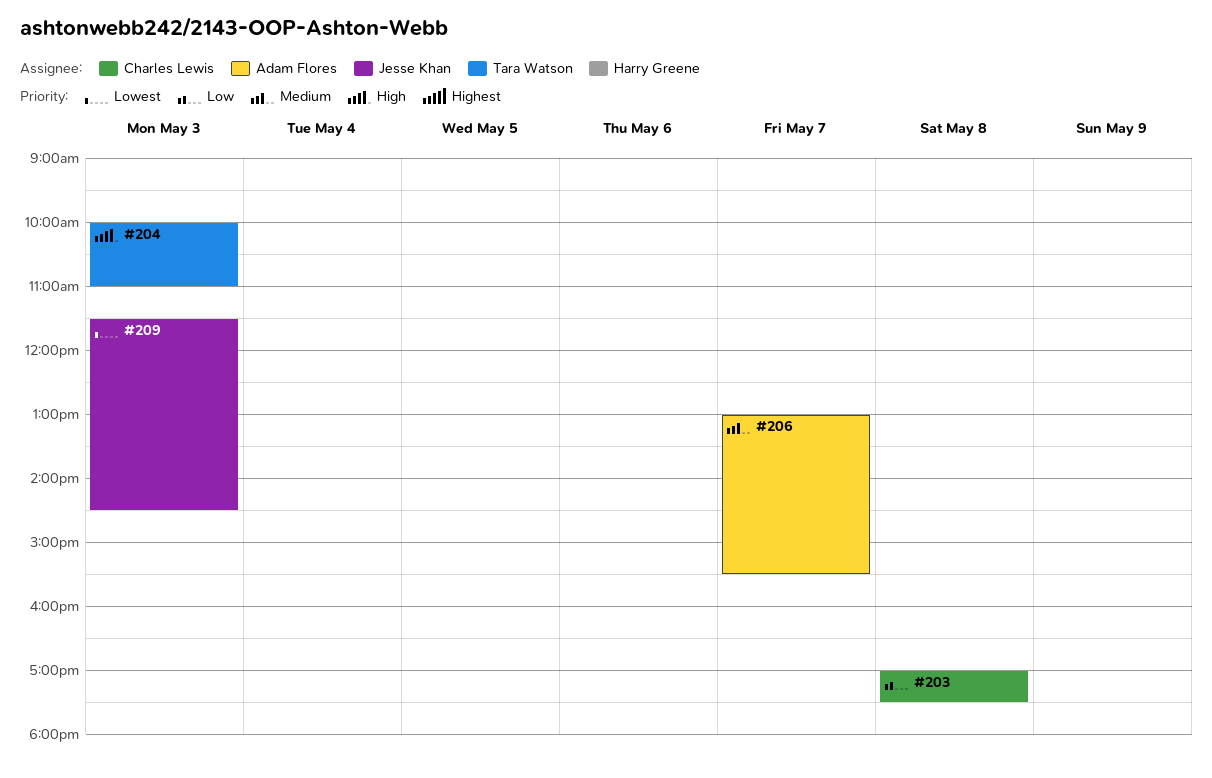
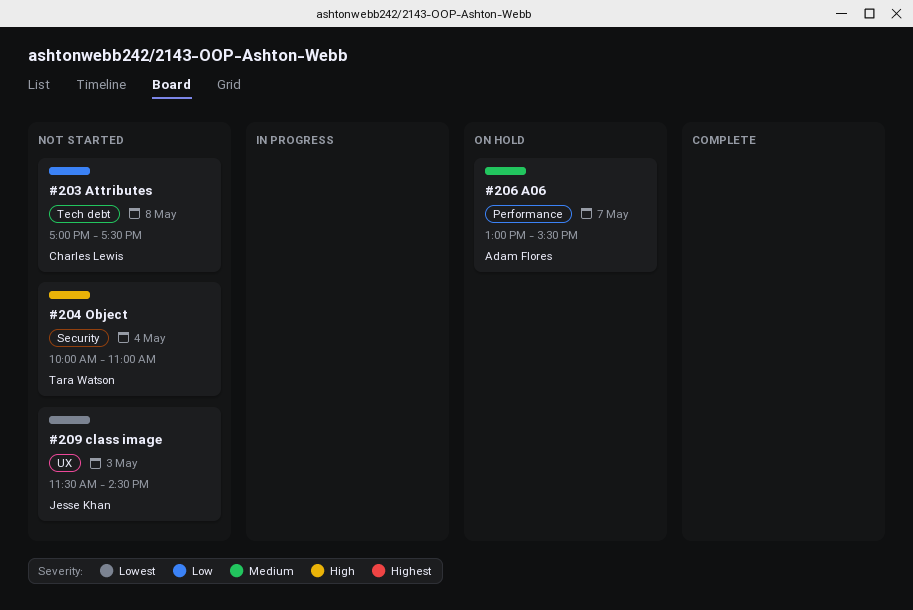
#204, day: May 3 -> May 4

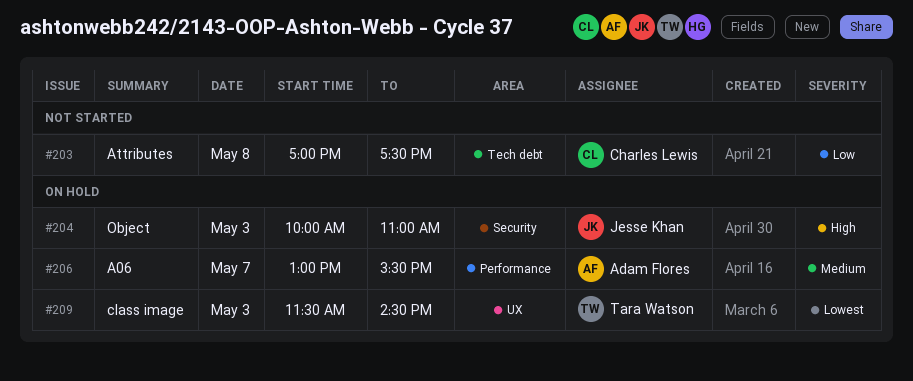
#204, status: Not started -> On hold
#204, owner: Tara Watson -> Jesse Khan
#204, day: May 4 -> May 3
#209, status: Not started -> On hold
#209, owner: Jesse Khan -> Tara Watson

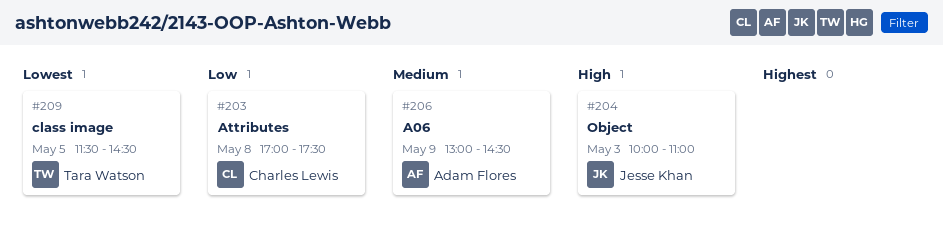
#206, day: May 7 -> May 9
#206, ends: 15:30 -> 14:30
#209, day: May 3 -> May 5

